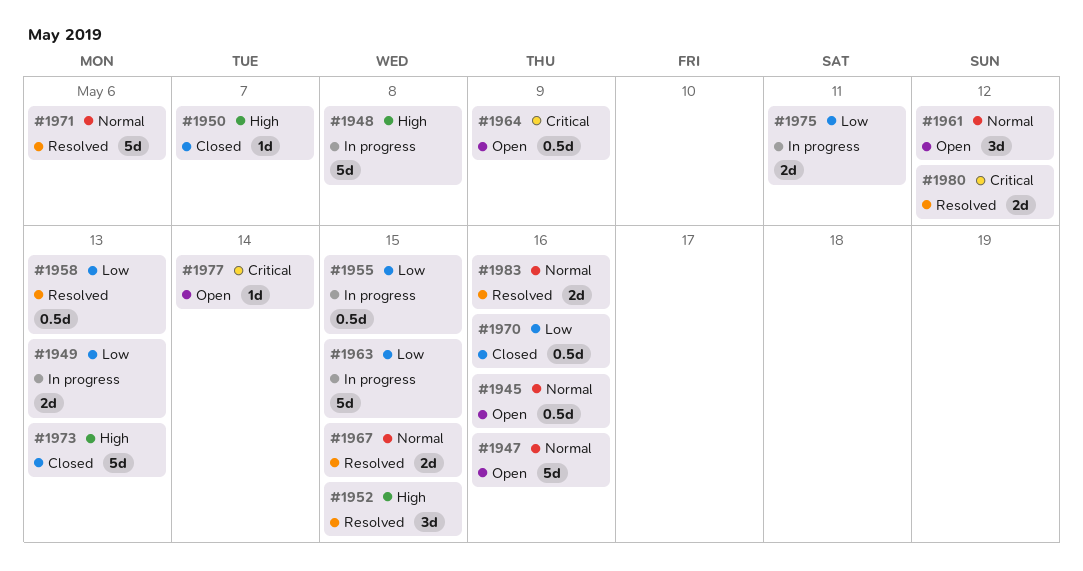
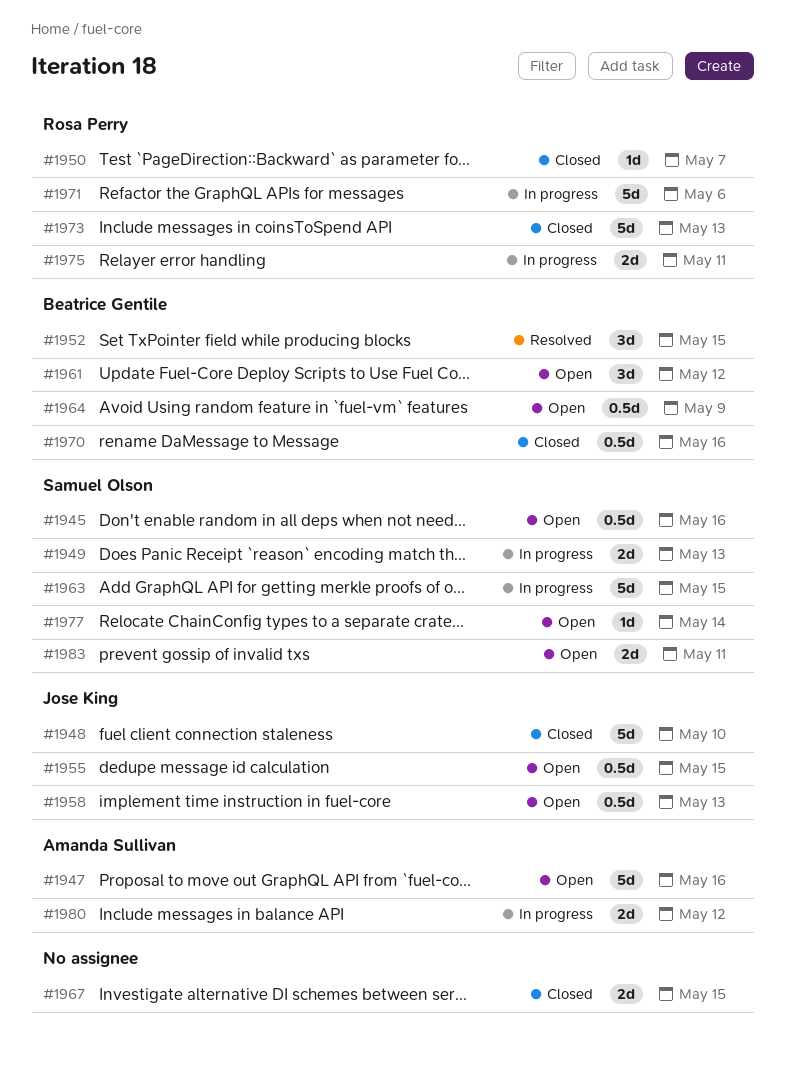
#1948, status: In progress -> Closed
#1948, due: May 8 -> May 10
#1955, status: In progress -> Open
#1958, status: Resolved -> Open
#1967, status: Resolved -> Closed
#1971, status: Resolved -> In progress
#1980, status: Resolved -> In progress
#1983, status: Resolved -> Open
#1983, due: May 16 -> May 11

